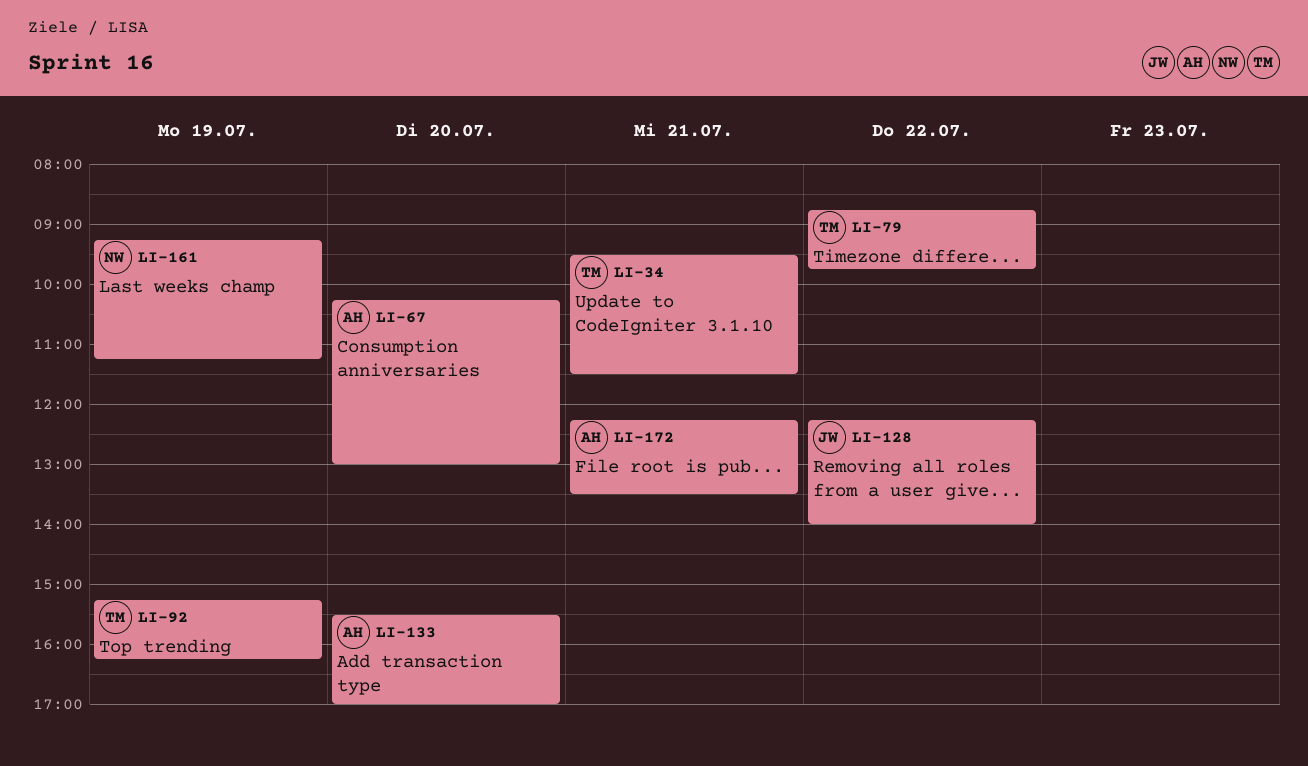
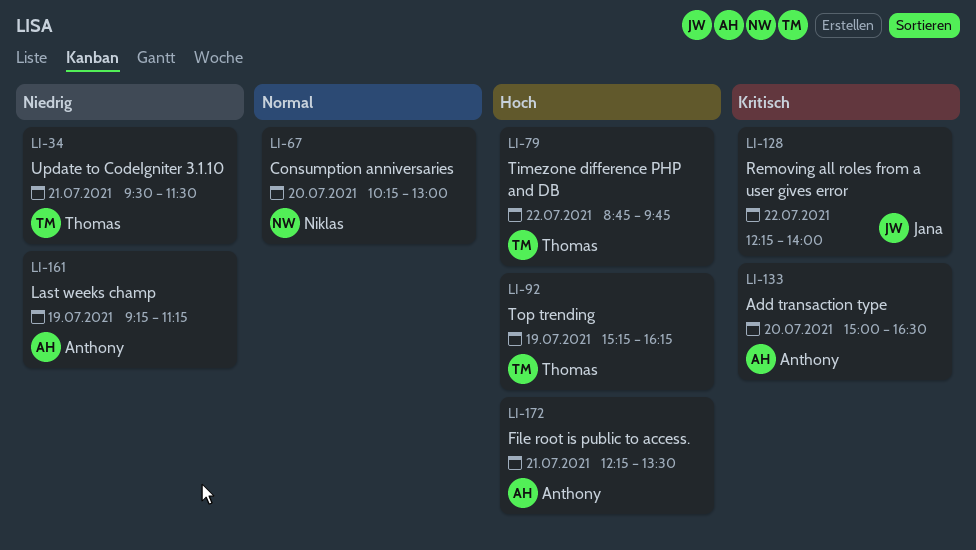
LI-67, owner: Anthony -> Niklas
LI-133, begins: 15:30 -> 15:00
LI-133, ends: 17:00 -> 16:30
LI-161, owner: Niklas -> Anthony

